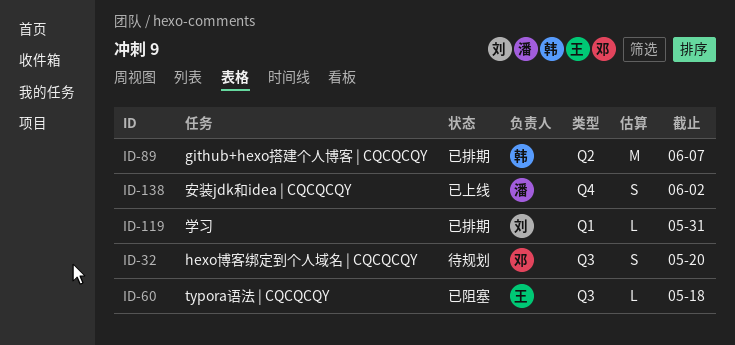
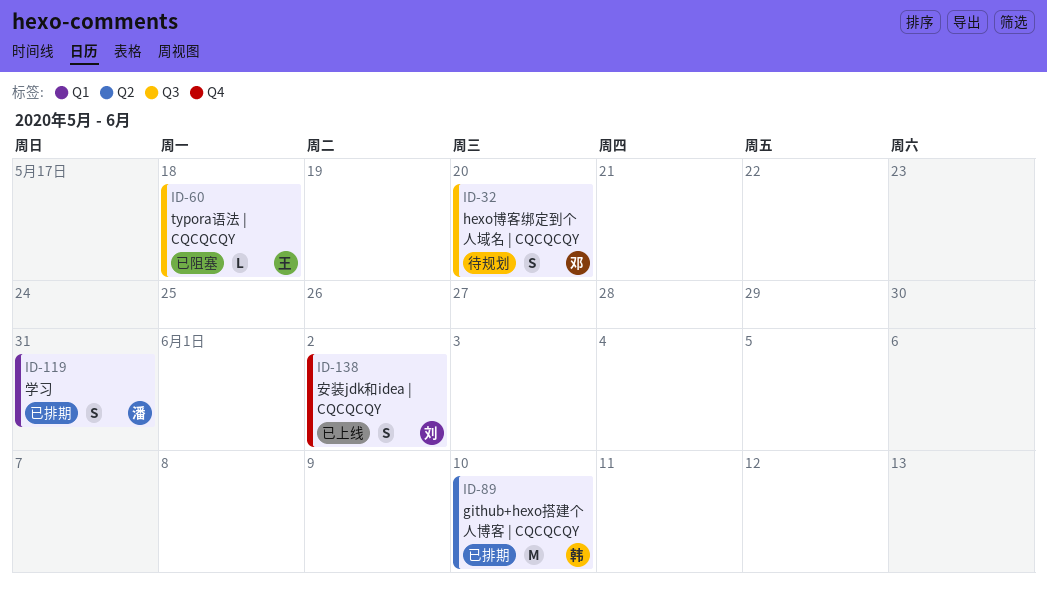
ID-89, due: Jun 7 -> Jun 10
ID-119, owner: 刘 -> 潘
ID-119, estimate: L -> S
ID-138, owner: 潘 -> 刘

